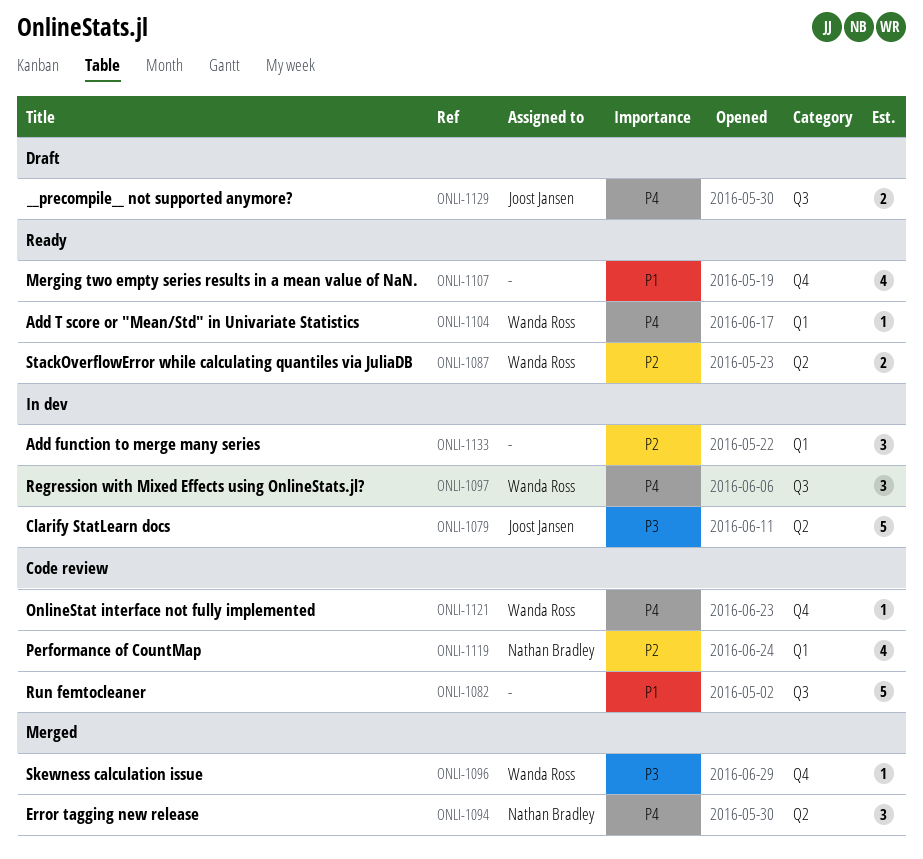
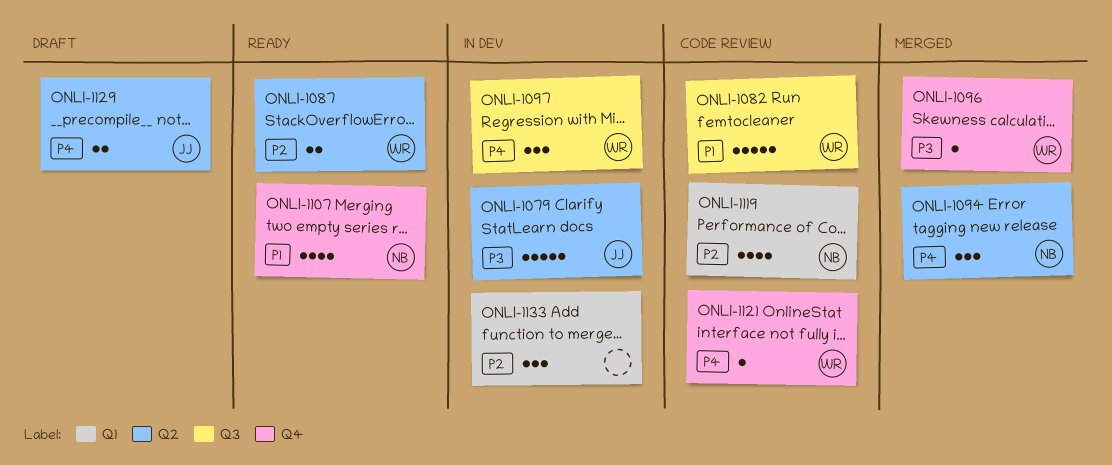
ONLI-1082, owner: none -> Wanda Ross
ONLI-1104: present -> none
ONLI-1107, owner: none -> Nathan Bradley
ONLI-1129, label: Q3 -> Q2

